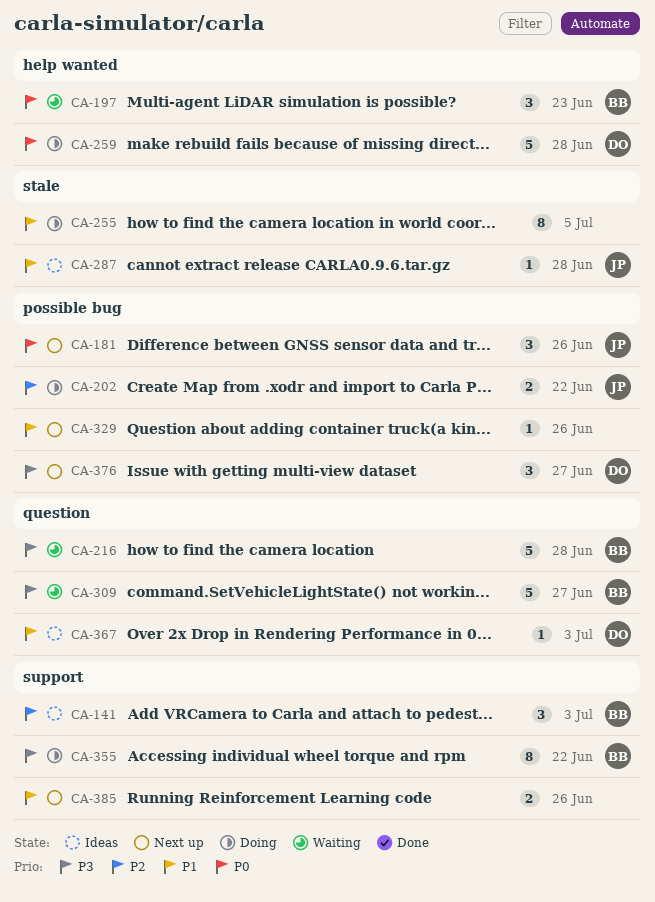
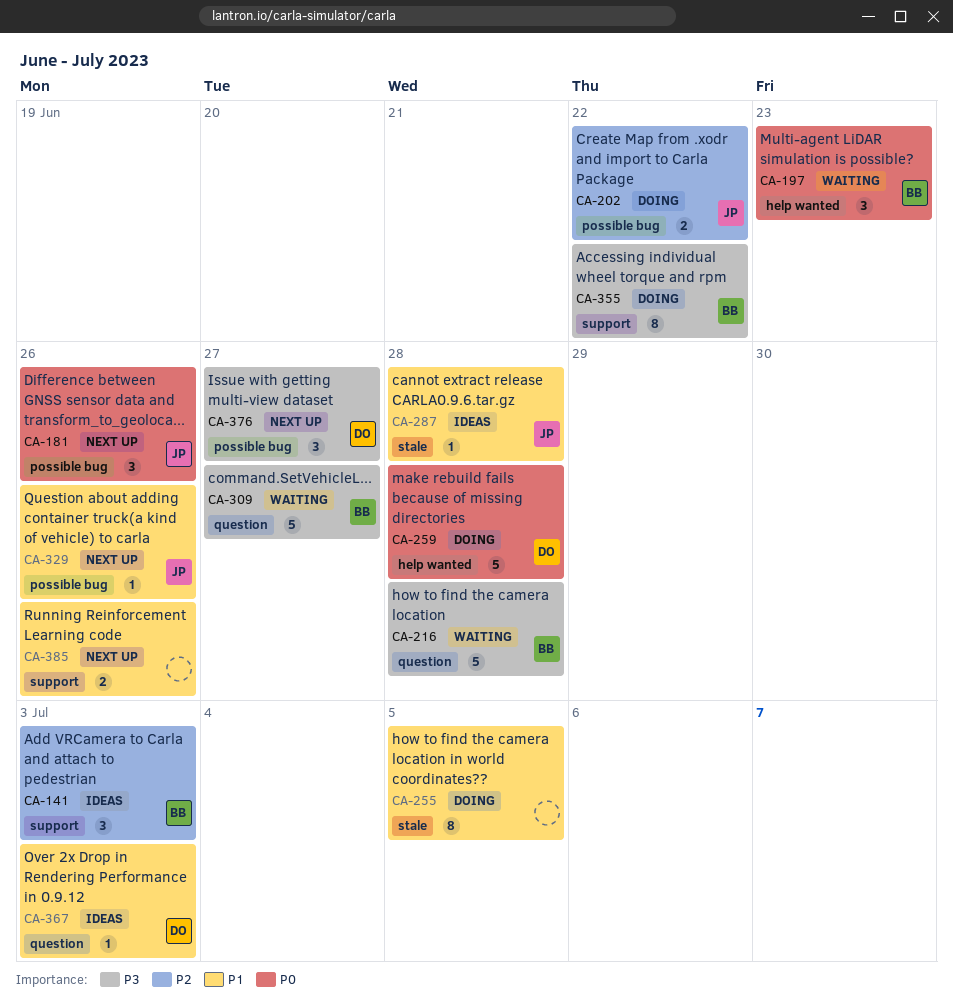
CA-329, owner: none -> JP

